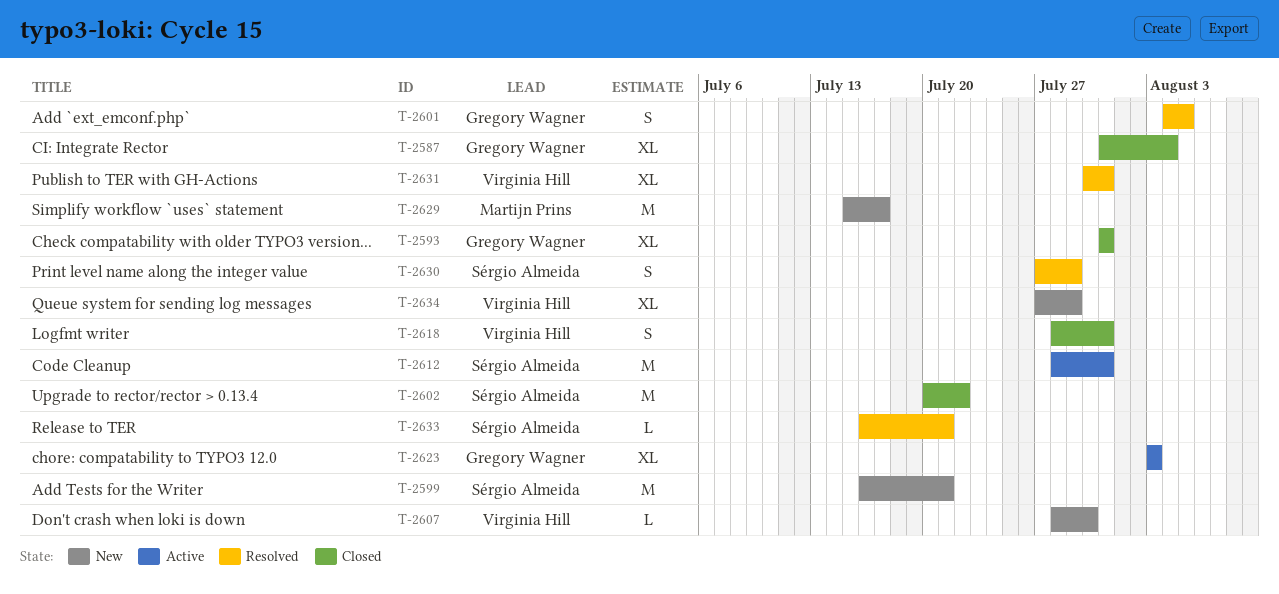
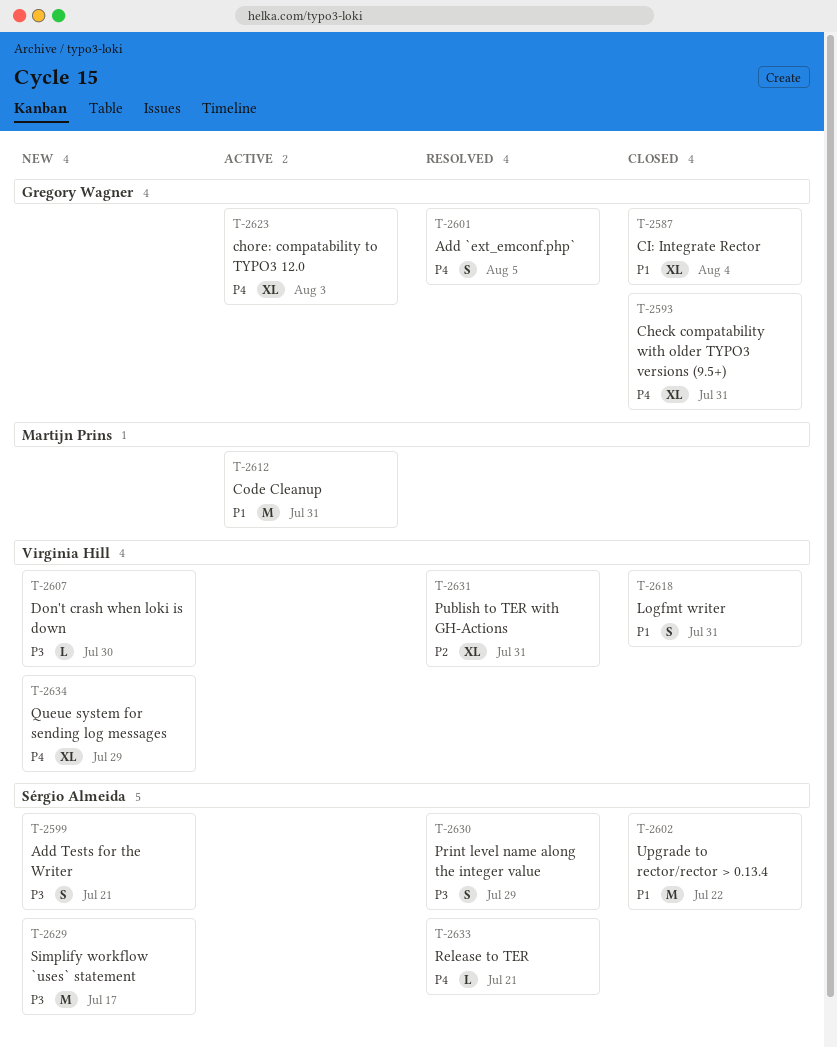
T-2599, estimate: M -> S
T-2612, owner: Sérgio Almeida -> Martijn Prins
T-2629, owner: Martijn Prins -> Sérgio Almeida

